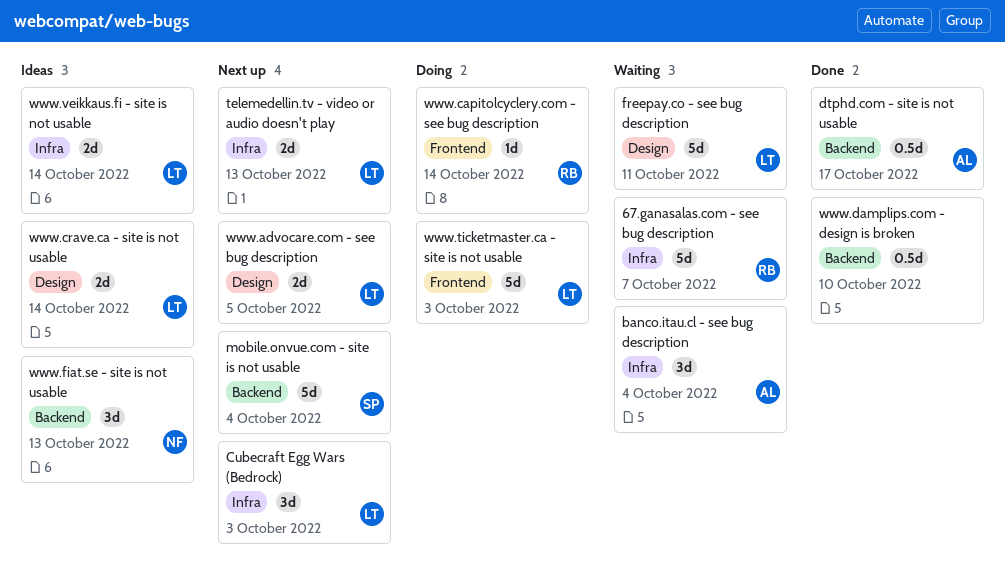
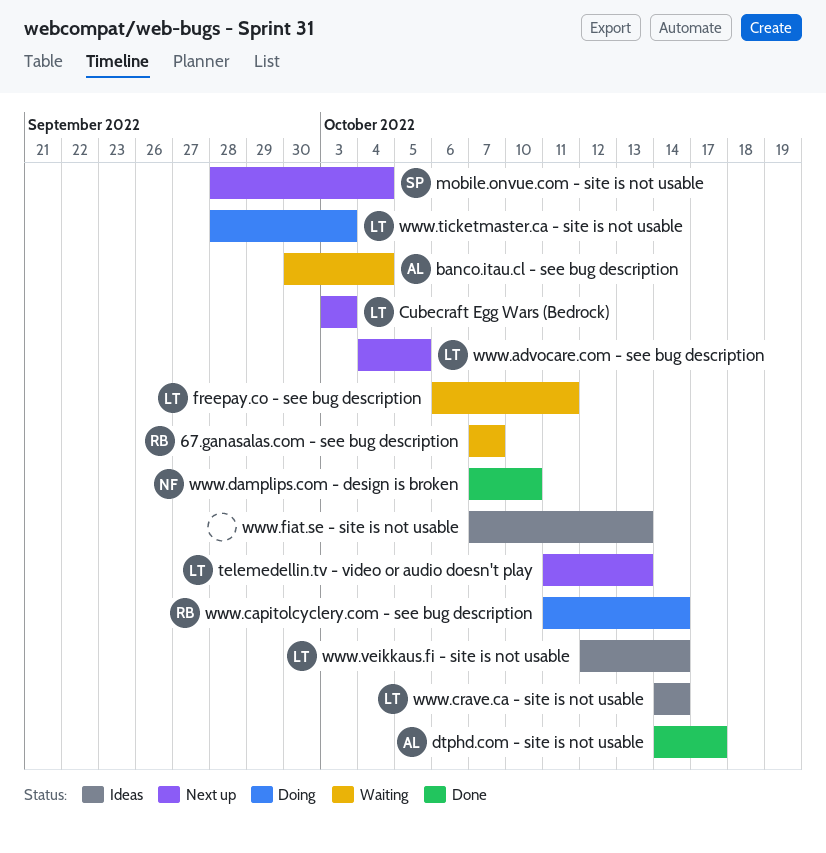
www.damplips.com - design is broken, owner: none -> NF
www.fiat.se - site is not usable, owner: NF -> none

